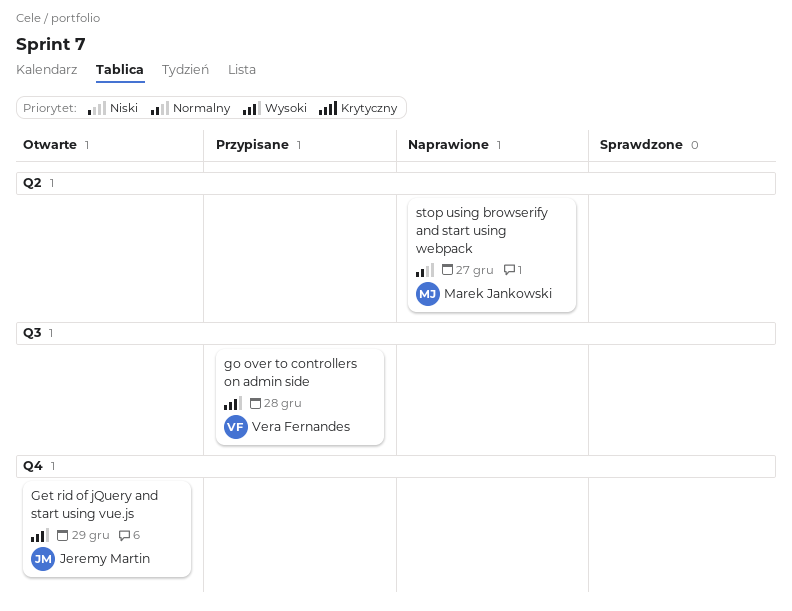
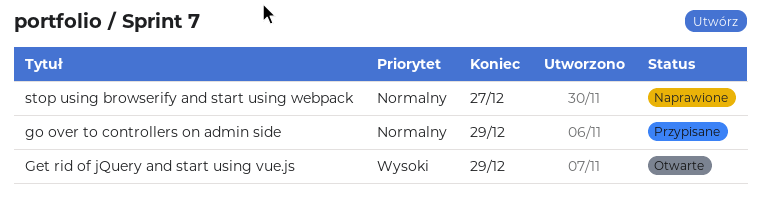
go over to controllers on admin side, priority: Wysoki -> Normalny
go over to controllers on admin side, due: Dec 28 -> Dec 29

